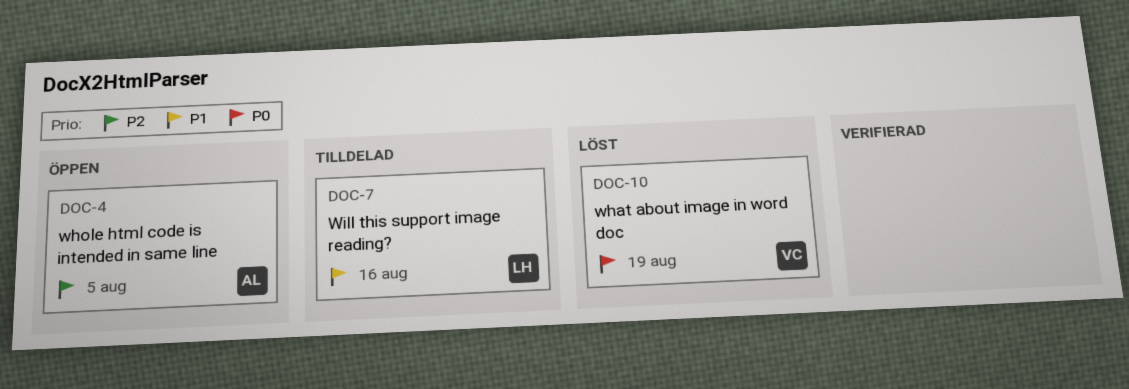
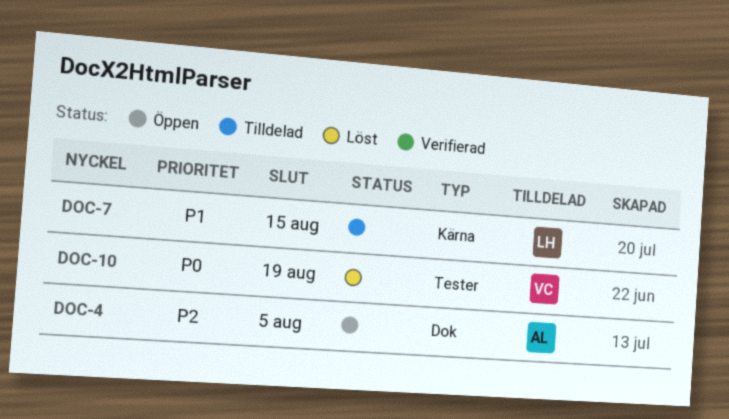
DOC-7, due: Aug 16 -> Aug 15

